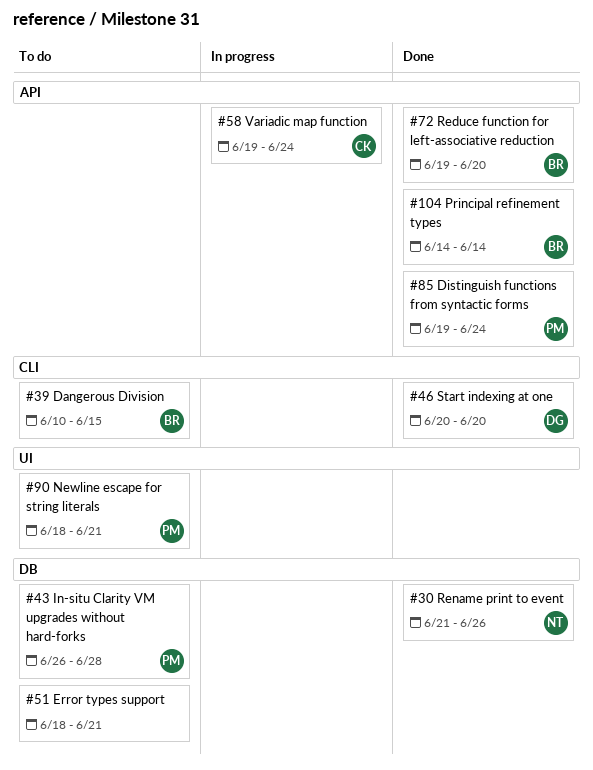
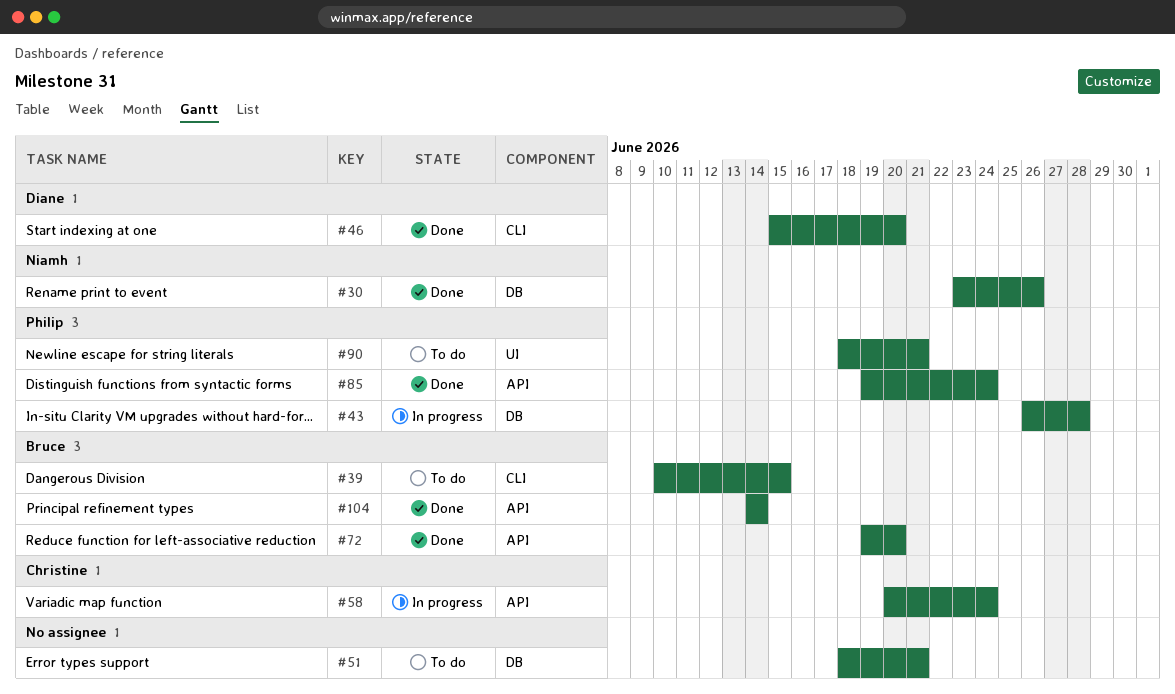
#30, start: Jun 21 -> Jun 23
#43, status: To do -> In progress
#46, start: Jun 20 -> Jun 15
#58, start: Jun 19 -> Jun 20

